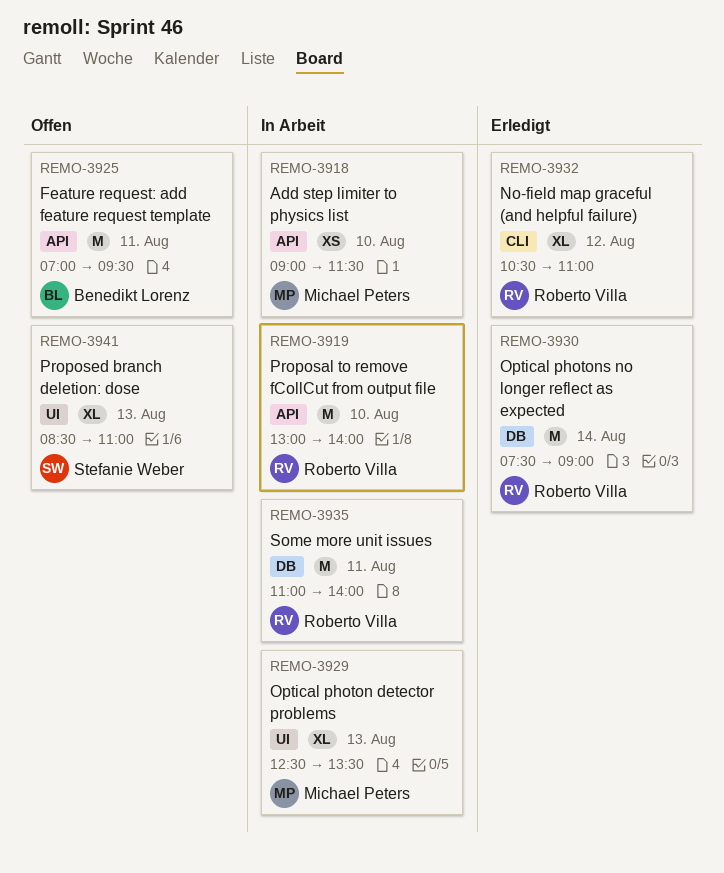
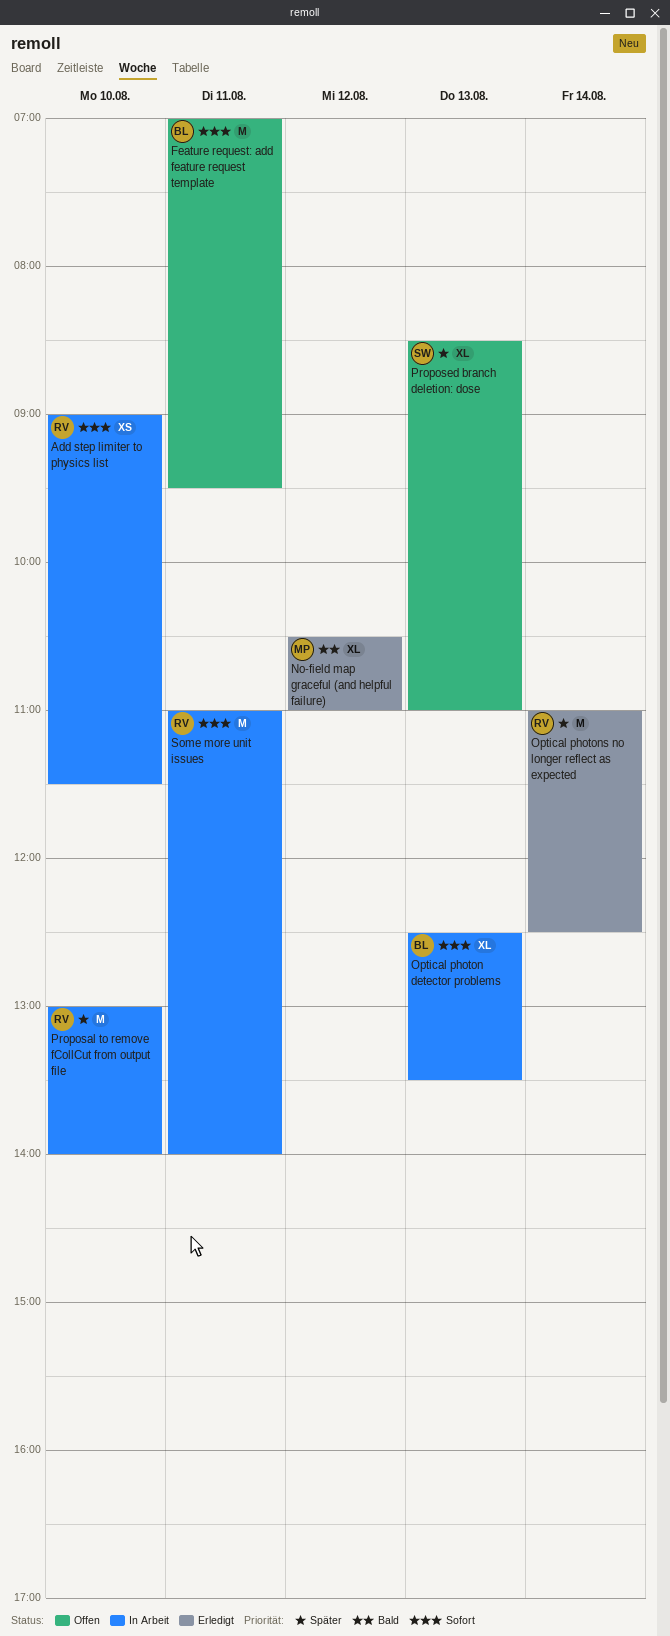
Add step limiter to physics list, owner: Michael Peters -> Roberto Villa
No-field map graceful (and helpful failure), owner: Roberto Villa -> Michael Peters
Optical photon detector problems, owner: Michael Peters -> Benedikt Lorenz
Optical photons no longer reflect as expected, begins: 07:30 -> 11:00
Optical photons no longer reflect as expected, ends: 09:00 -> 12:30

